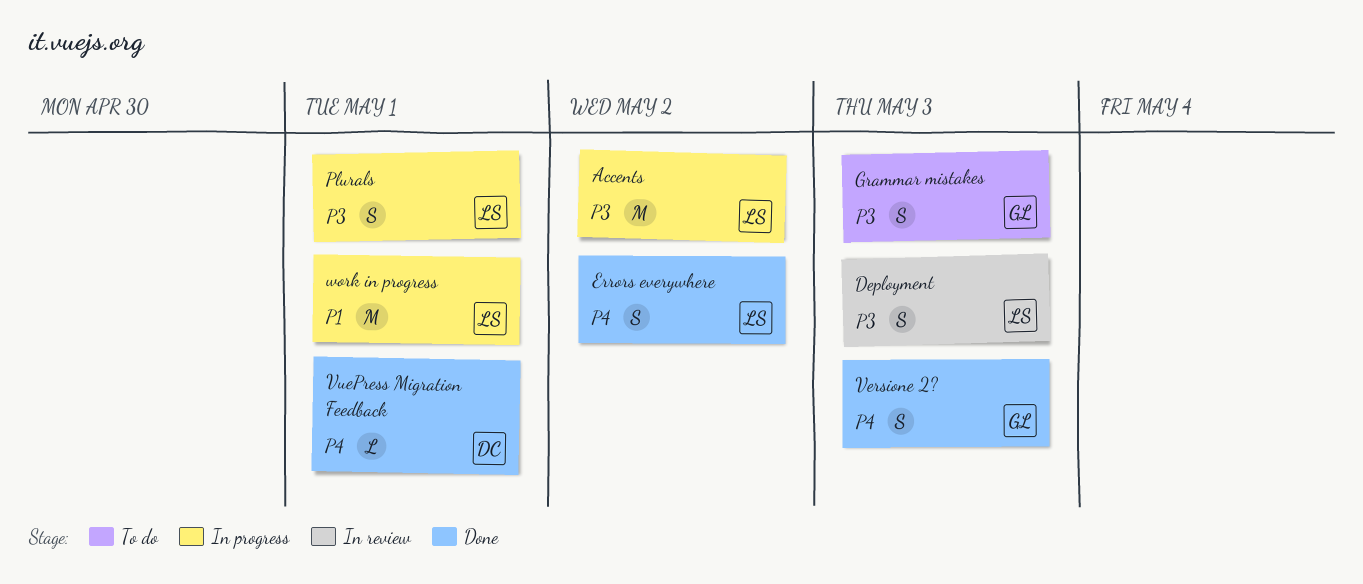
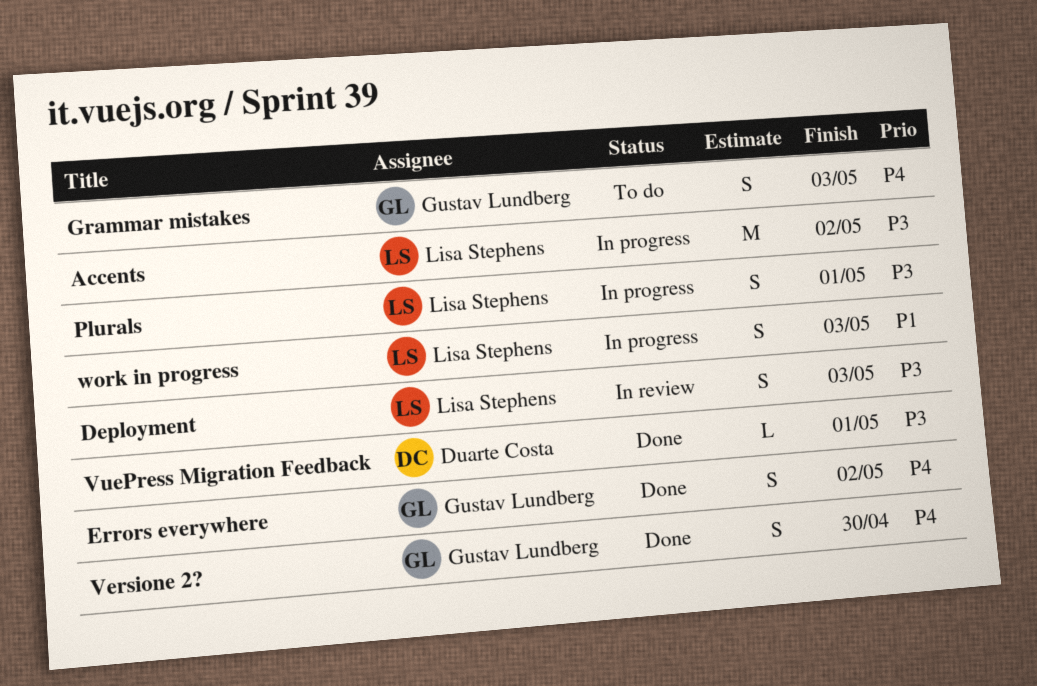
Errors everywhere, owner: Lisa Stephens -> Gustav Lundberg
Grammar mistakes, priority: P3 -> P4
Versione 2?, due: May 3 -> Apr 30
VuePress Migration Feedback, priority: P4 -> P3
work in progress, estimate: M -> S
work in progress, due: May 1 -> May 3

